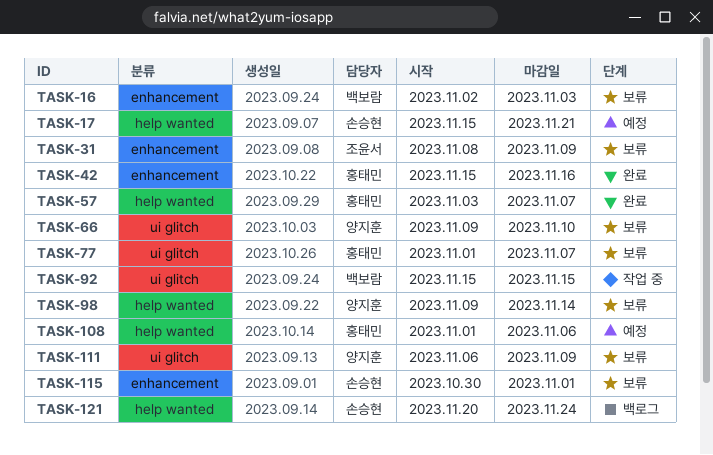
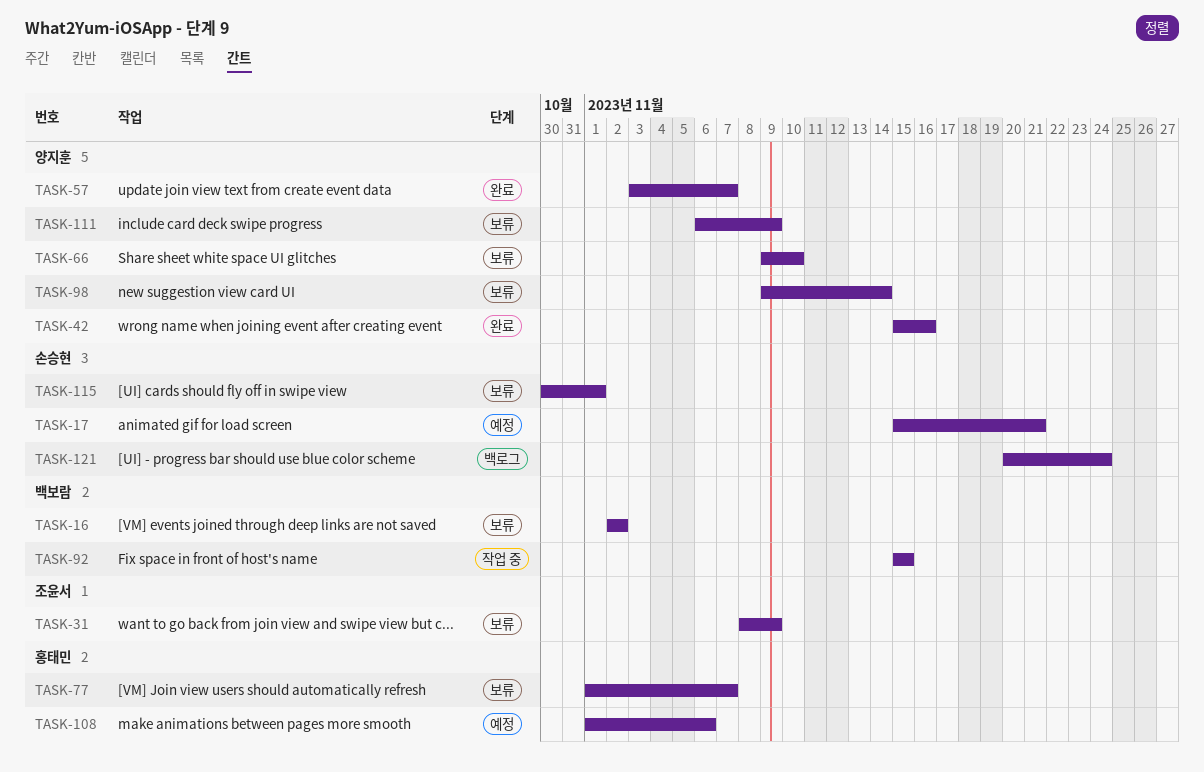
TASK-16, due: Nov 3 -> Nov 2
TASK-42, owner: 홍태민 -> 양지훈
TASK-57, owner: 홍태민 -> 양지훈

